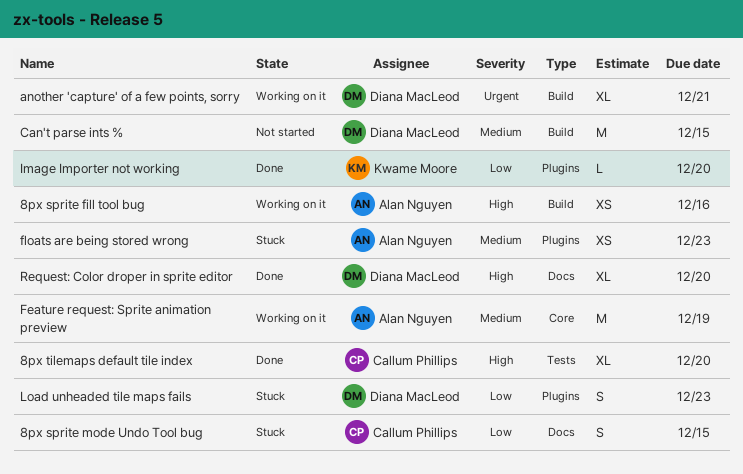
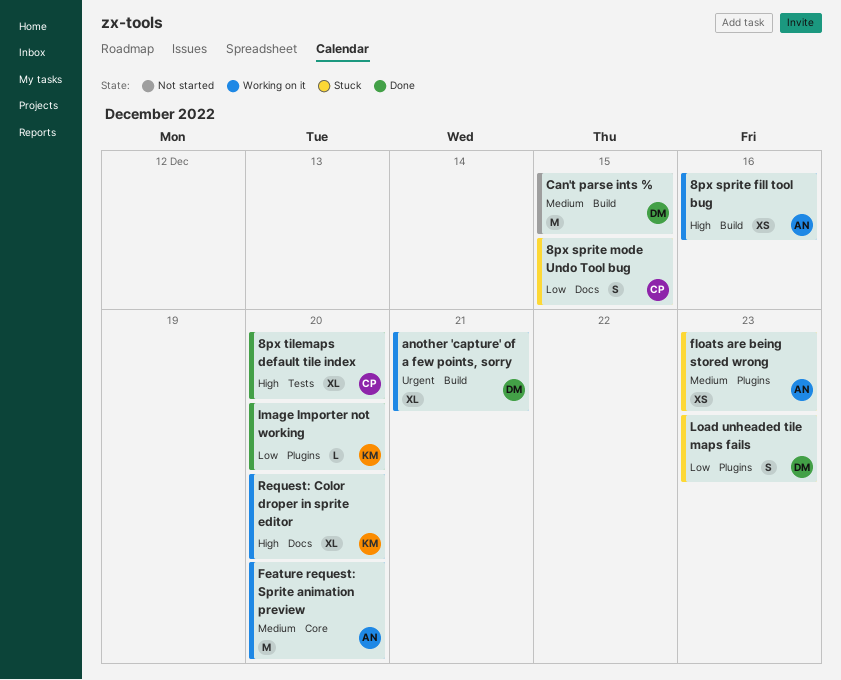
Feature request: Sprite animation preview, due: Dec 19 -> Dec 20
Request: Color droper in sprite editor, status: Done -> Working on it
Request: Color droper in sprite editor, owner: Diana MacLeod -> Kwame Moore

